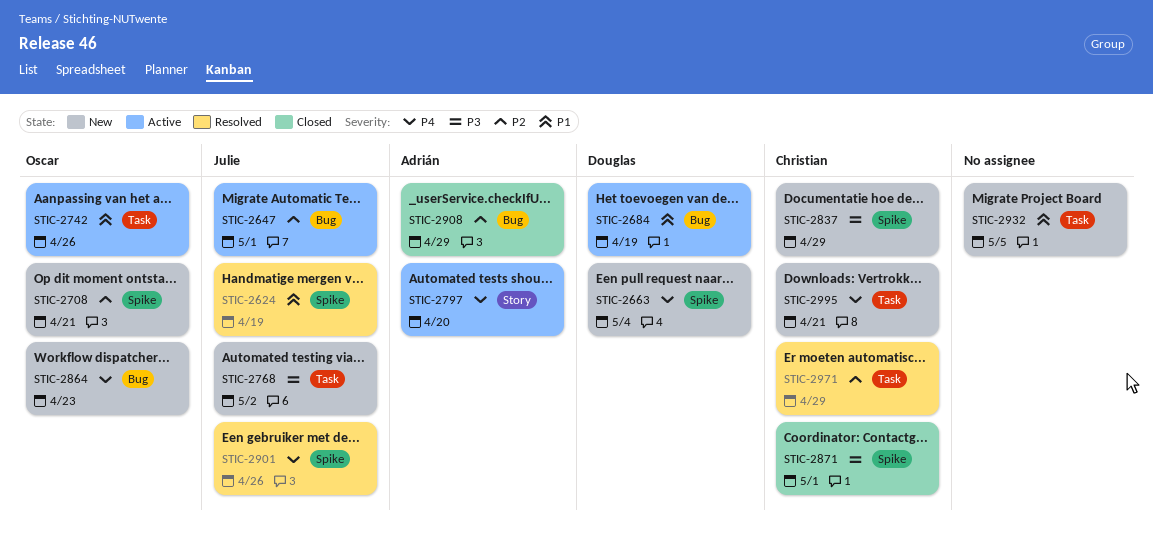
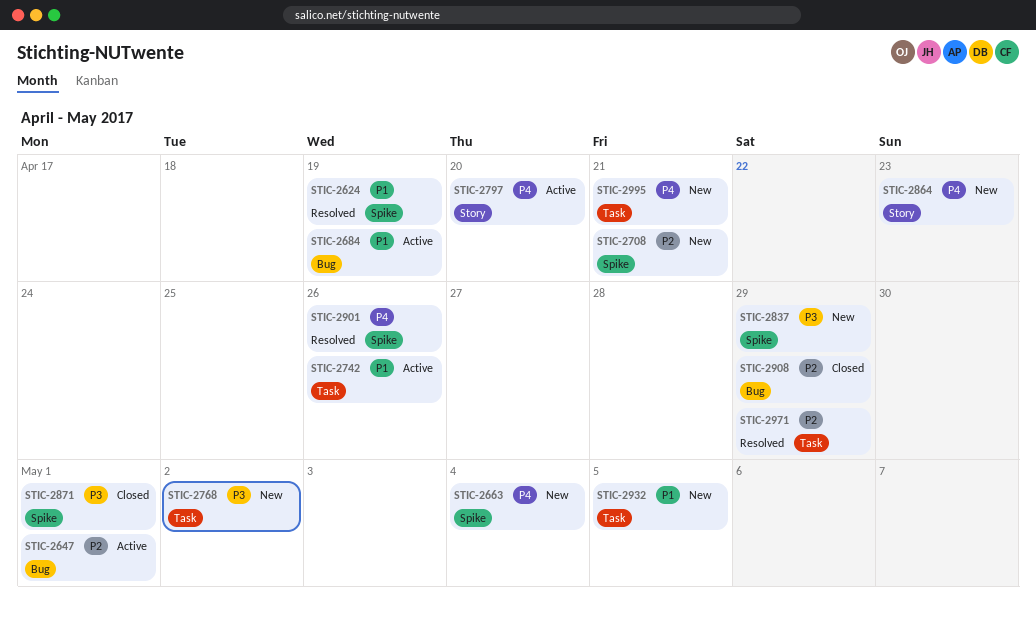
STIC-2864, label: Bug -> Story

